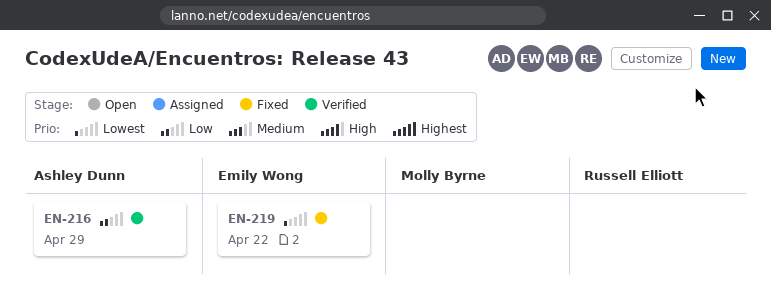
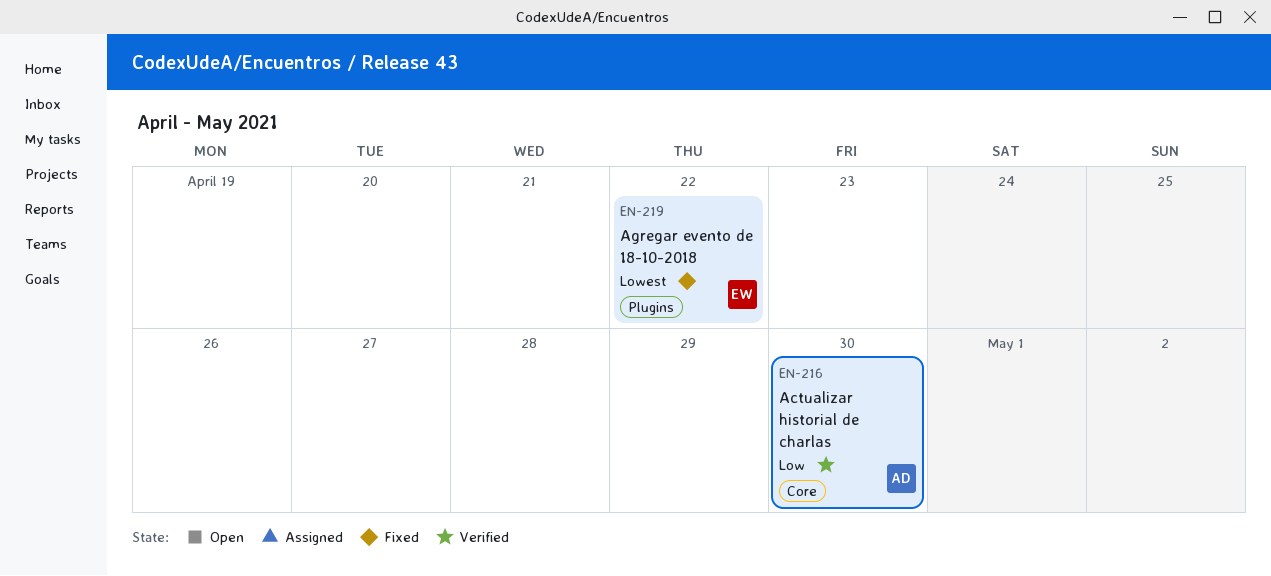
EN-216, due: Apr 29 -> Apr 30

